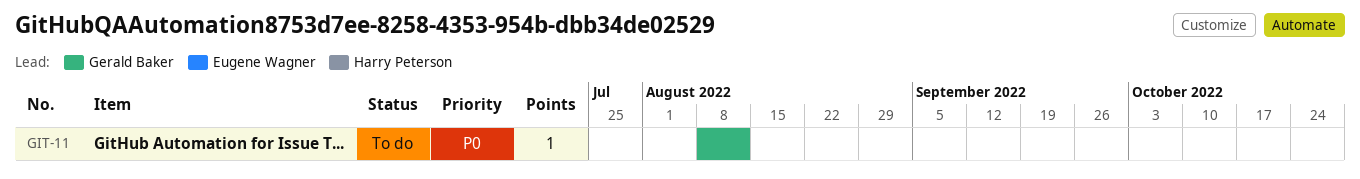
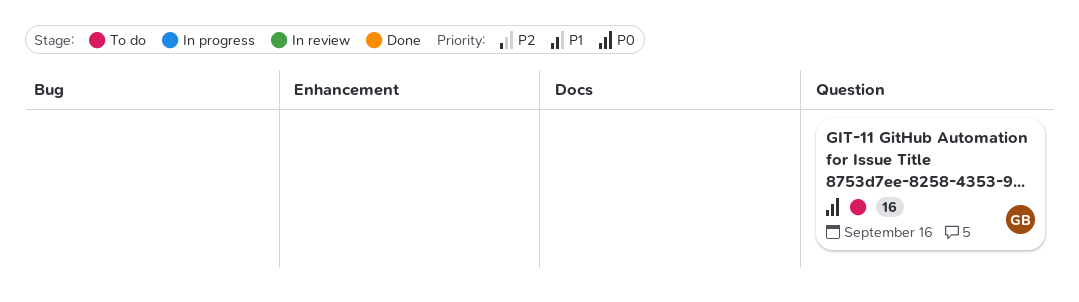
GIT-11, estimate: 1 -> 16
GIT-11, due: Aug 12 -> Sep 16

